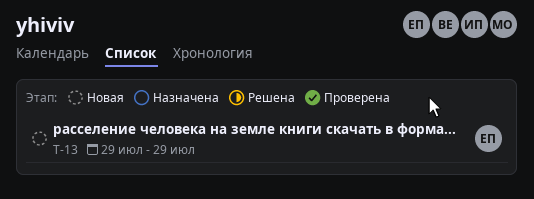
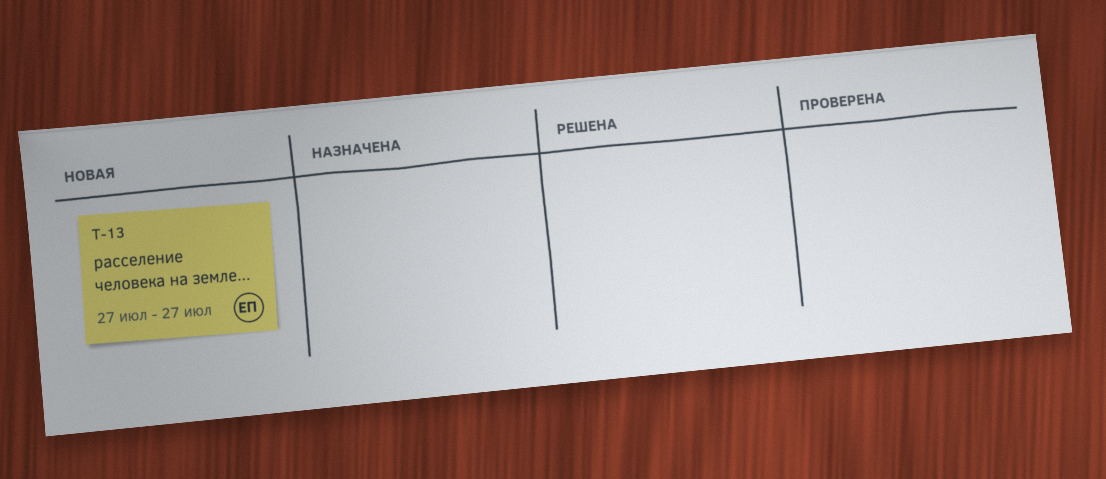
T-13, start: Jul 29 -> Jul 27
T-13, due: Jul 29 -> Jul 27

